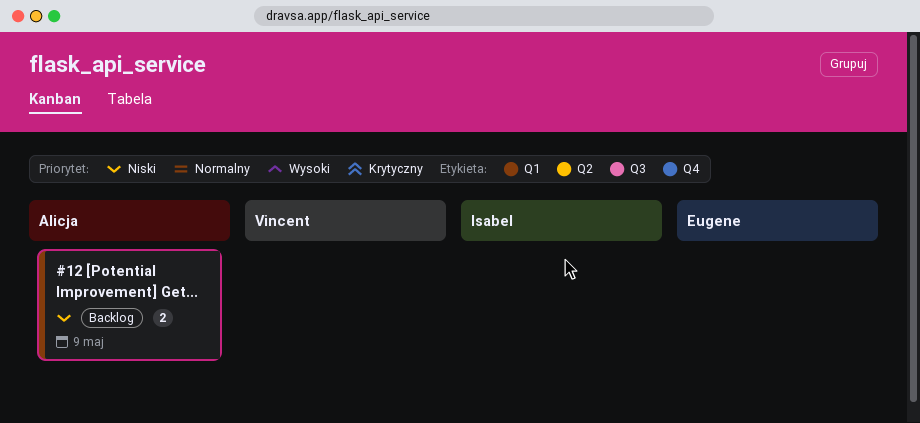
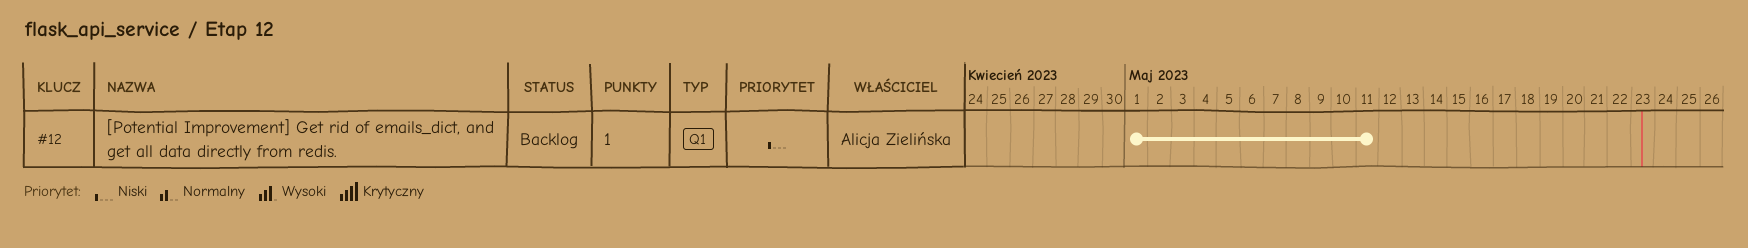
#12, estimate: 2 -> 1
#12, due: May 9 -> May 11

